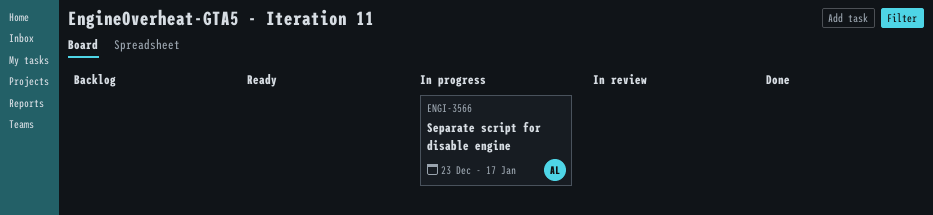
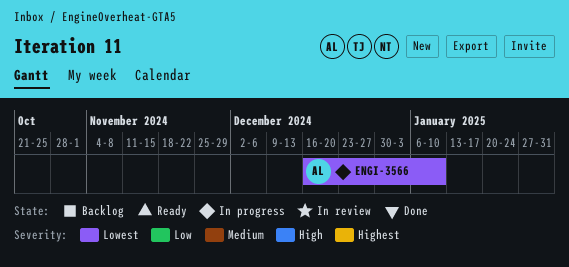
ENGI-3566, start: Dec 23 -> Dec 16
ENGI-3566, due: Jan 17 -> Jan 10

